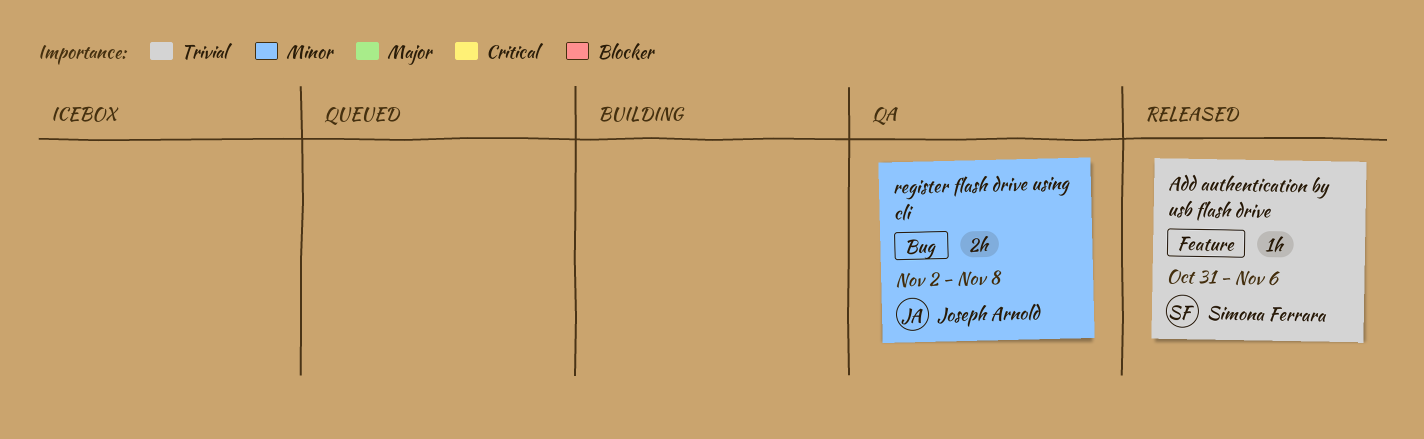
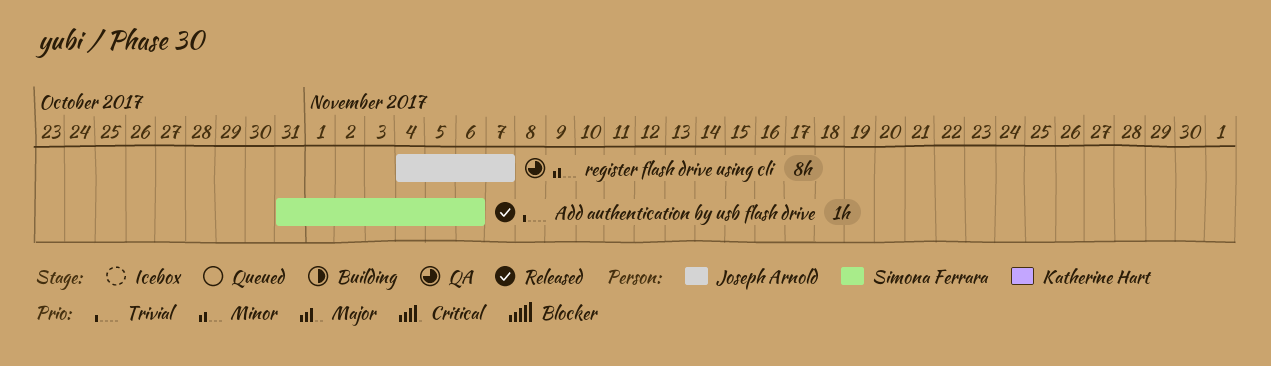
register flash drive using cli, estimate: 2h -> 8h
register flash drive using cli, start: Nov 2 -> Nov 4
register flash drive using cli, due: Nov 8 -> Nov 7

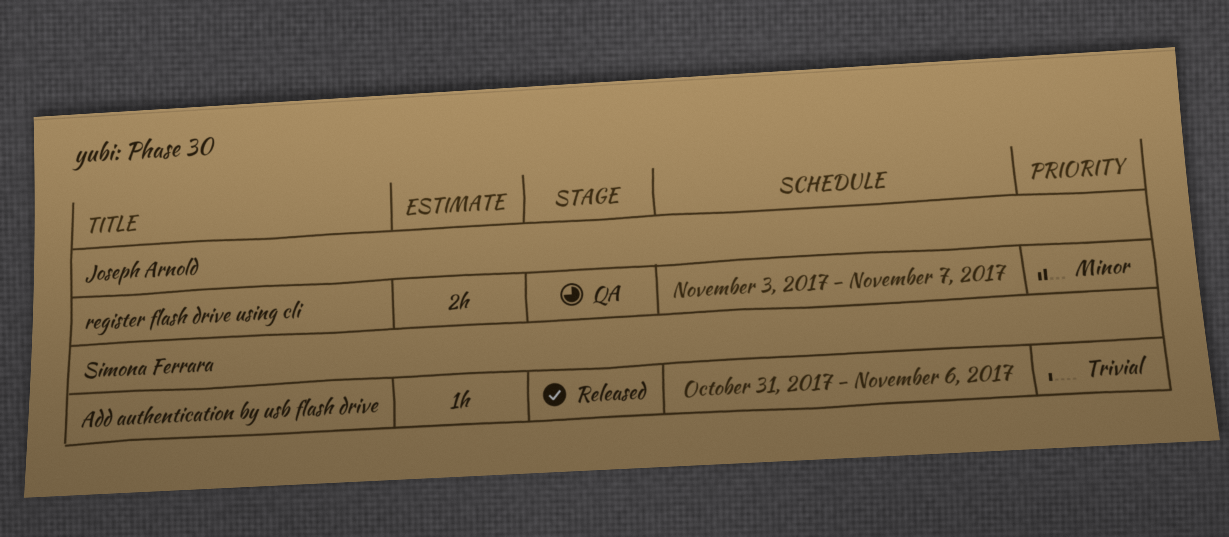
register flash drive using cli, estimate: 8h -> 2h
register flash drive using cli, start: Nov 4 -> Nov 3

